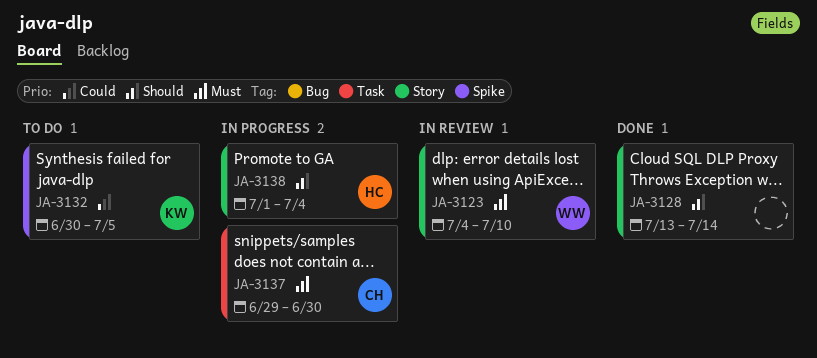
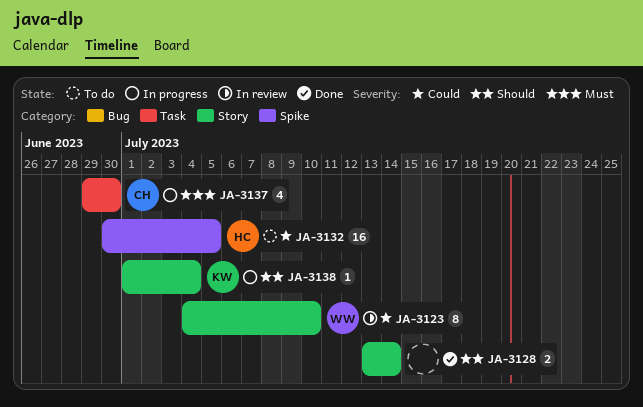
JA-3123, priority: Must -> Could
JA-3132, owner: KW -> HC
JA-3138, owner: HC -> KW

